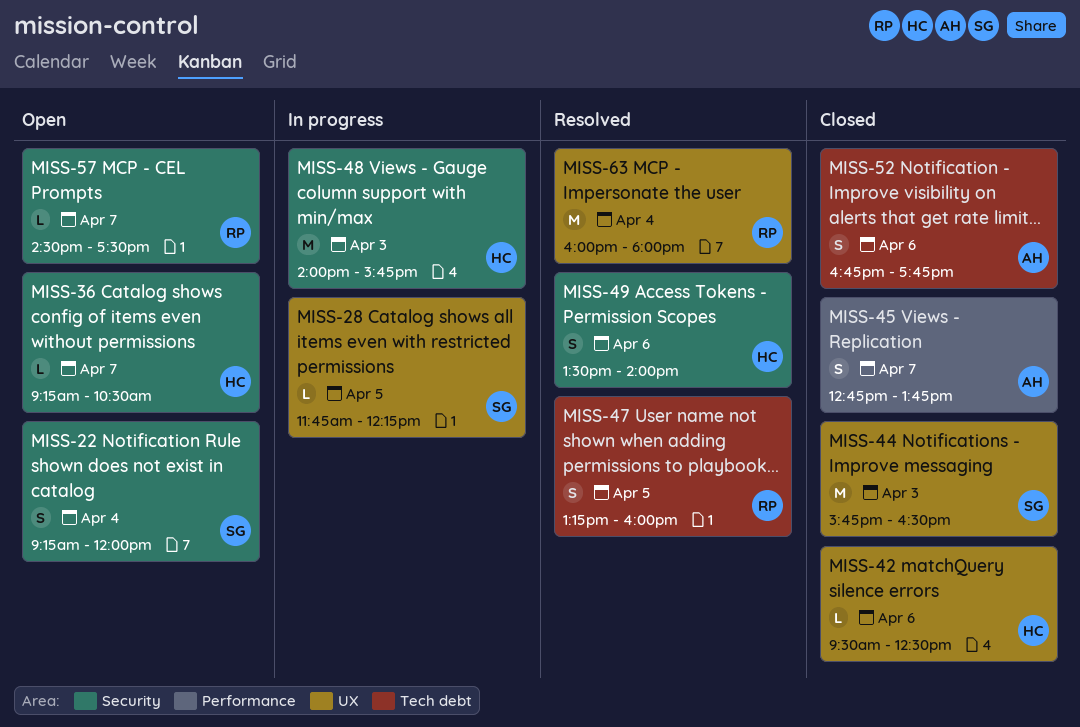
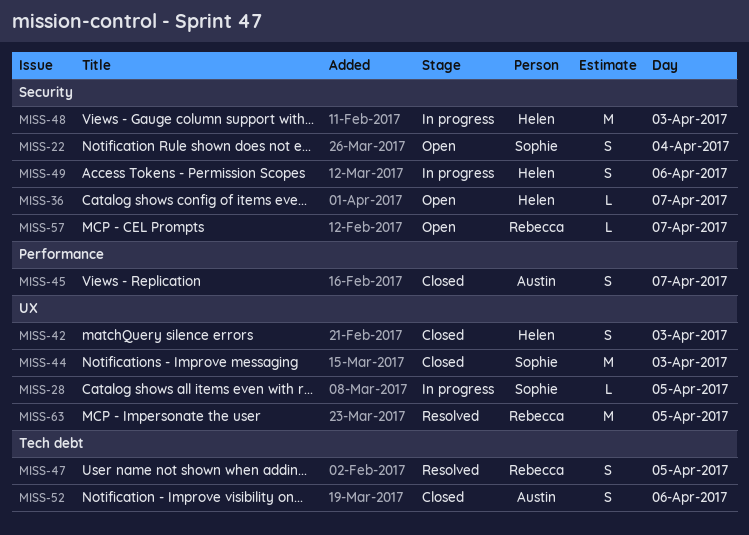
MISS-42, estimate: L -> S
MISS-42, day: Apr 6 -> Apr 3
MISS-49, status: Resolved -> In progress
MISS-63, day: Apr 4 -> Apr 5

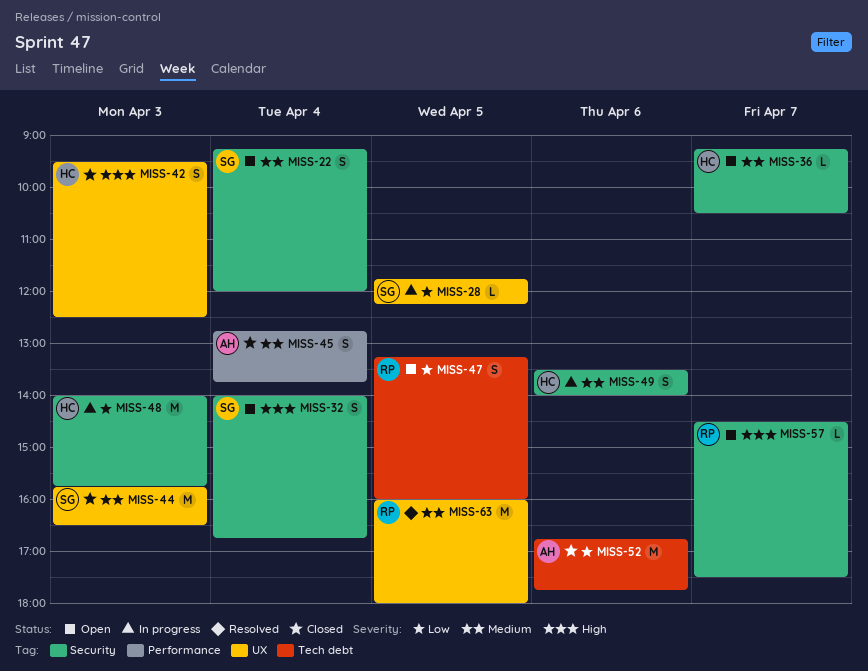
MISS-32: none -> present
MISS-45, day: Apr 7 -> Apr 4
MISS-47, status: Resolved -> Open
MISS-52, estimate: S -> M

